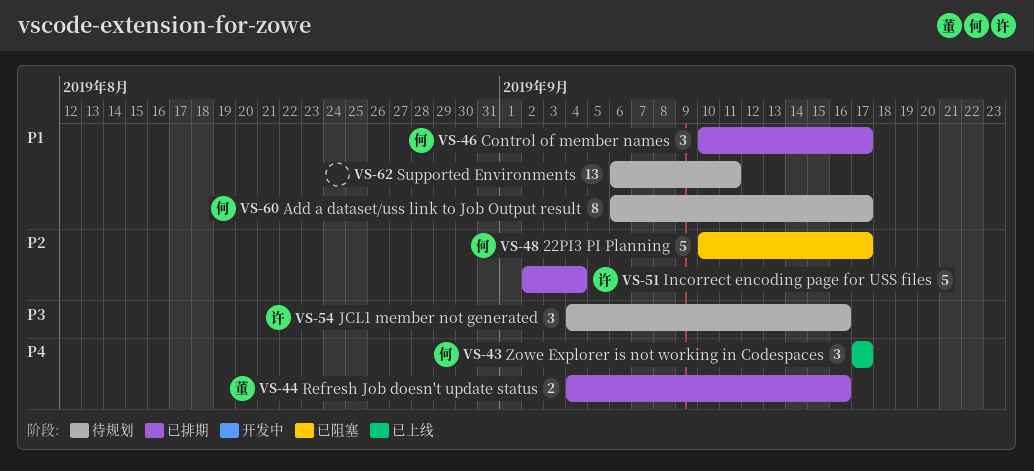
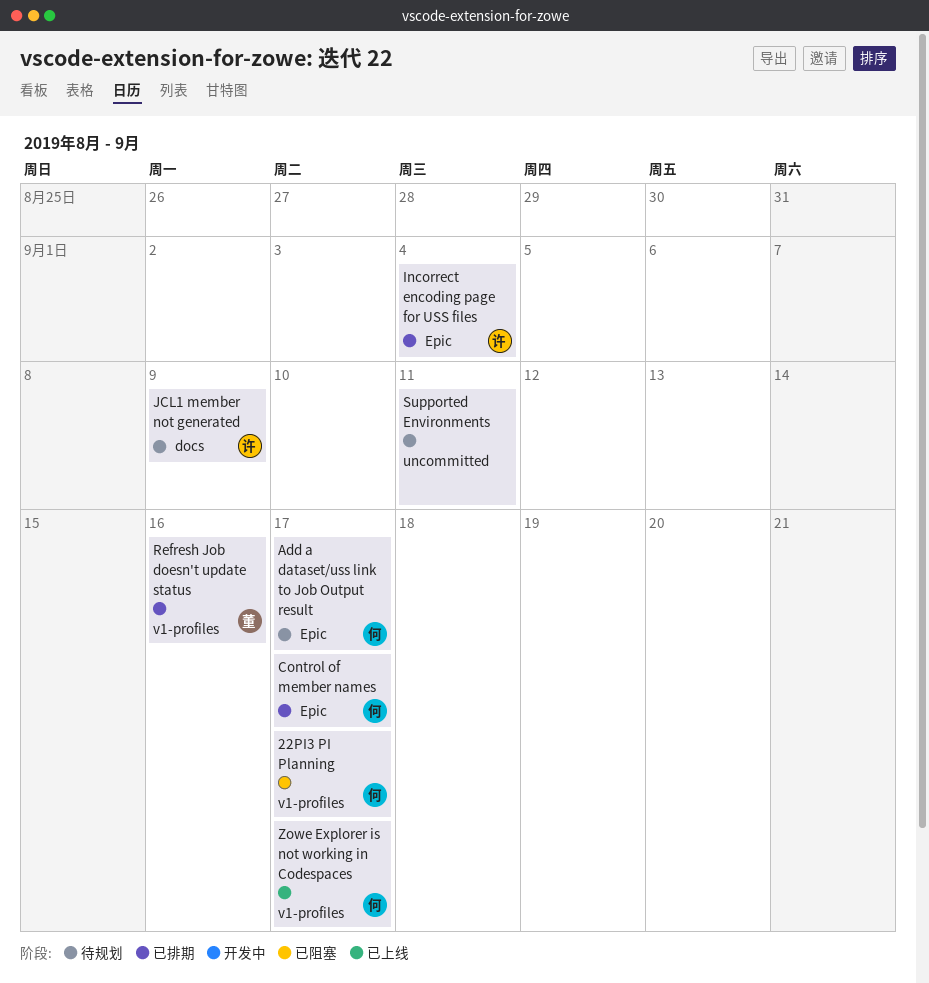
JCL1 member not generated, due: Sep 16 -> Sep 9

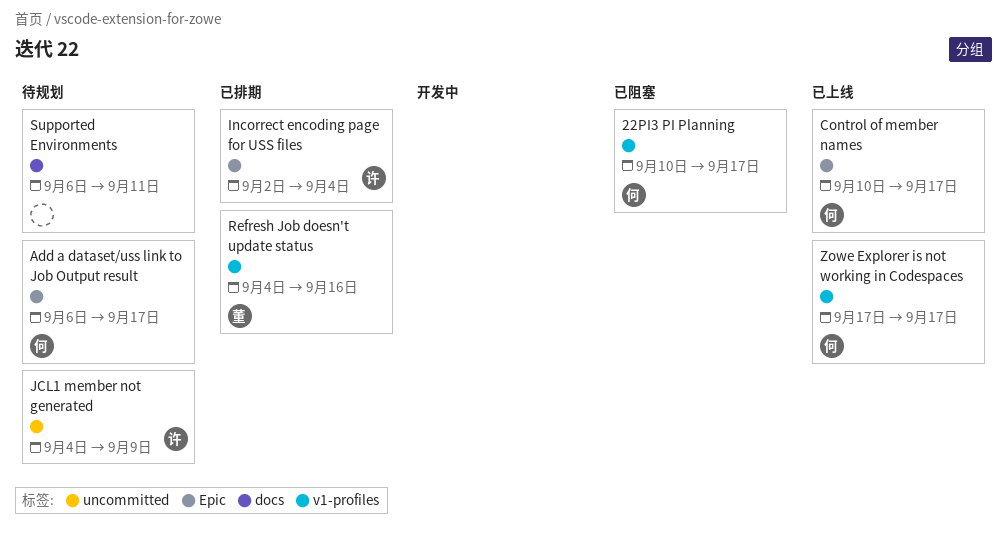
Control of member names, status: 已排期 -> 已上线
JCL1 member not generated, label: docs -> uncommitted
Supported Environments, label: uncommitted -> docs

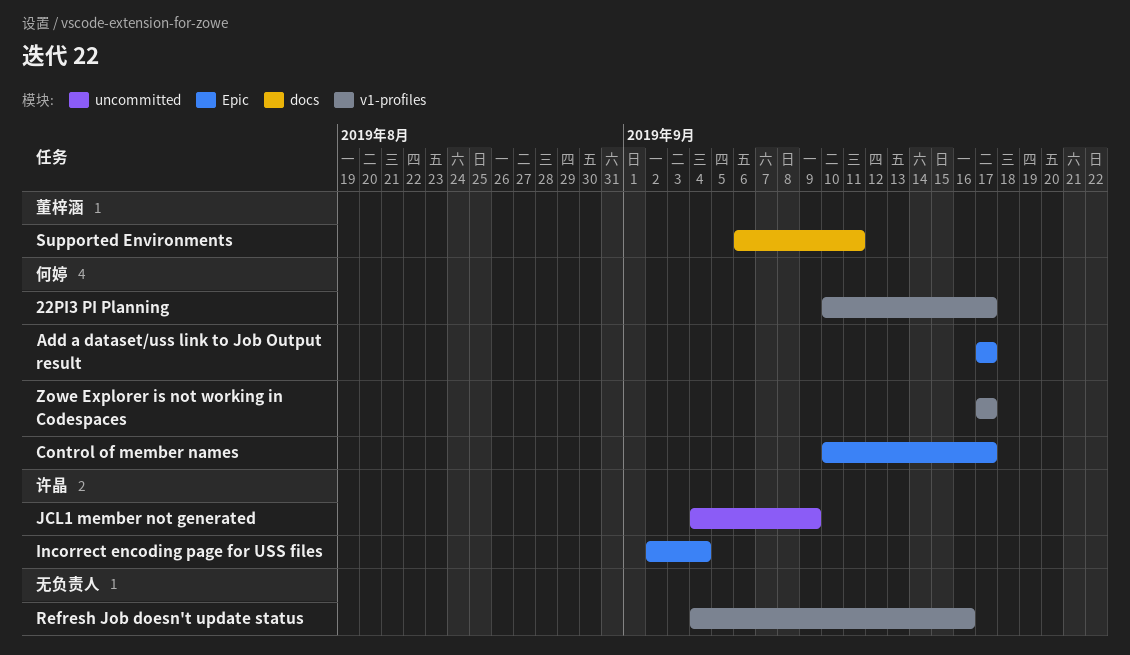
Add a dataset/uss link to Job Output result, start: Sep 6 -> Sep 17
Refresh Job doesn't update status, owner: 董梓涵 -> none
Supported Environments, owner: none -> 董梓涵

